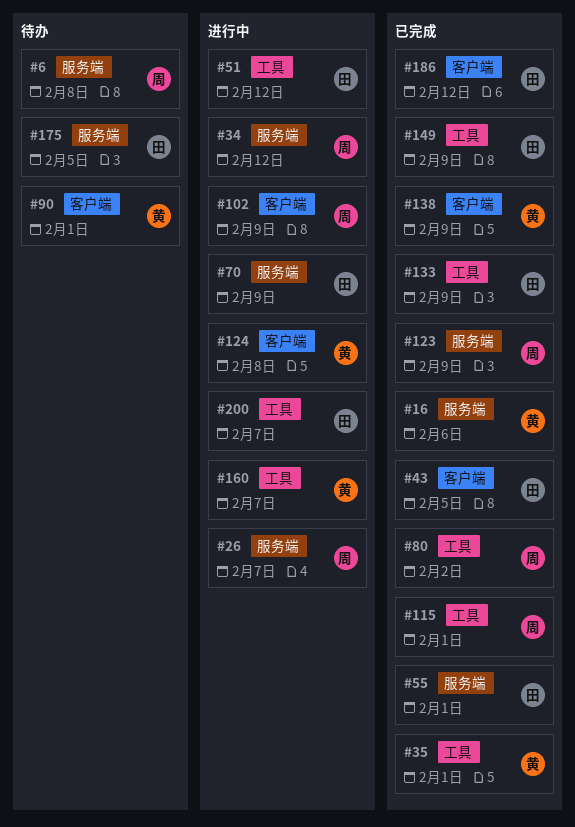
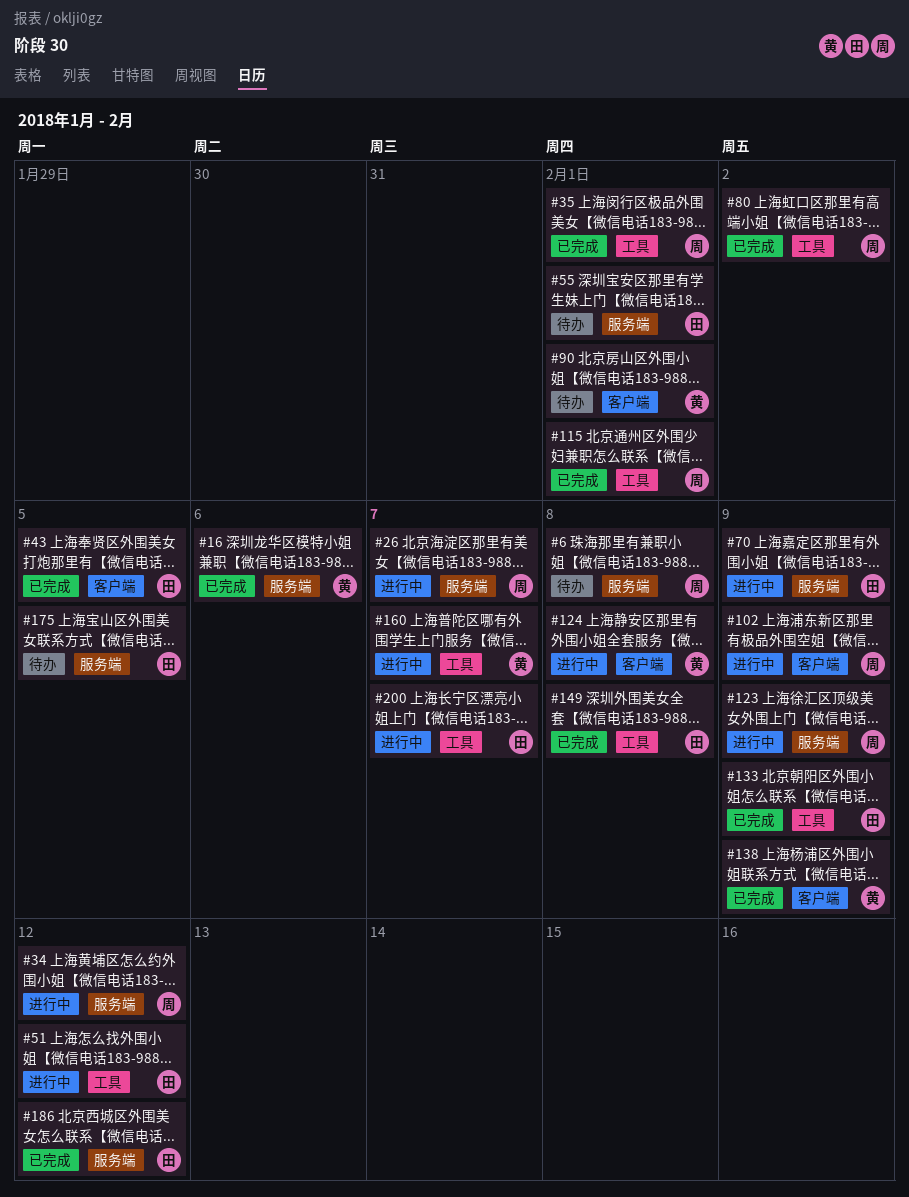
#35, owner: 黄 -> 周
#55, status: 已完成 -> 待办
#123, status: 已完成 -> 进行中
#149, due: Feb 9 -> Feb 8
#186, label: 客户端 -> 服务端

